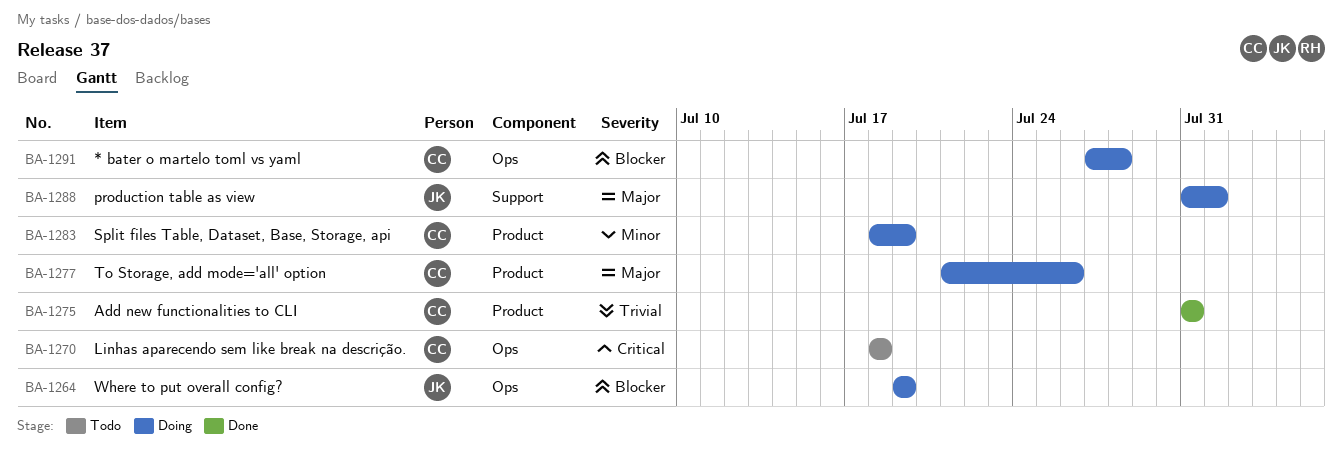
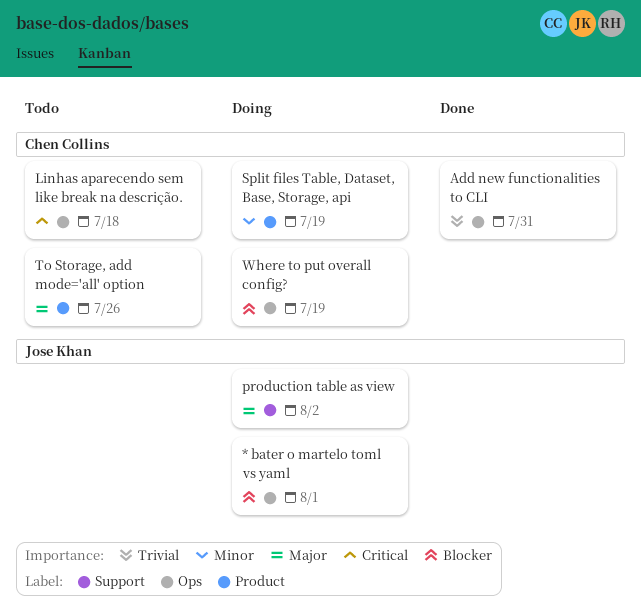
* bater o martelo toml vs yaml, owner: Chen Collins -> Jose Khan
* bater o martelo toml vs yaml, due: Jul 28 -> Aug 1
Add new functionalities to CLI, label: Product -> Ops
production table as view, due: Aug 1 -> Aug 2
To Storage, add mode='all' option, status: Doing -> Todo
Where to put overall config?, owner: Jose Khan -> Chen Collins

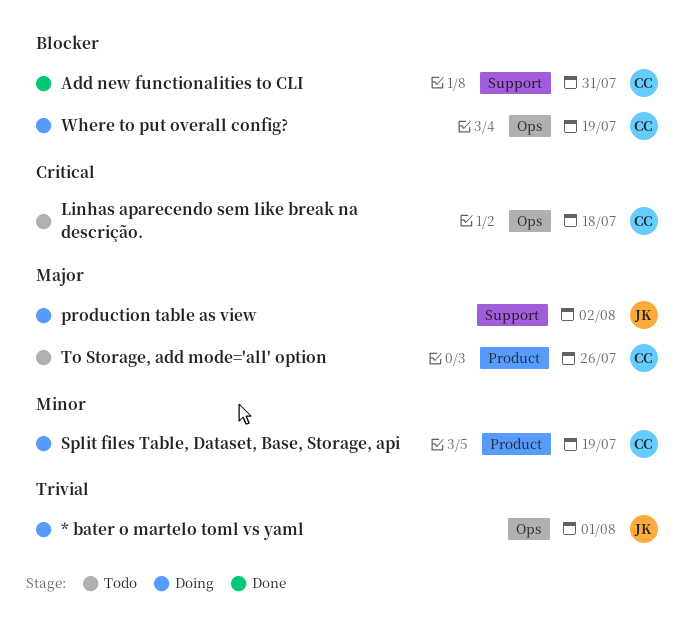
* bater o martelo toml vs yaml, priority: Blocker -> Trivial
Add new functionalities to CLI, priority: Trivial -> Blocker
Add new functionalities to CLI, label: Ops -> Support

